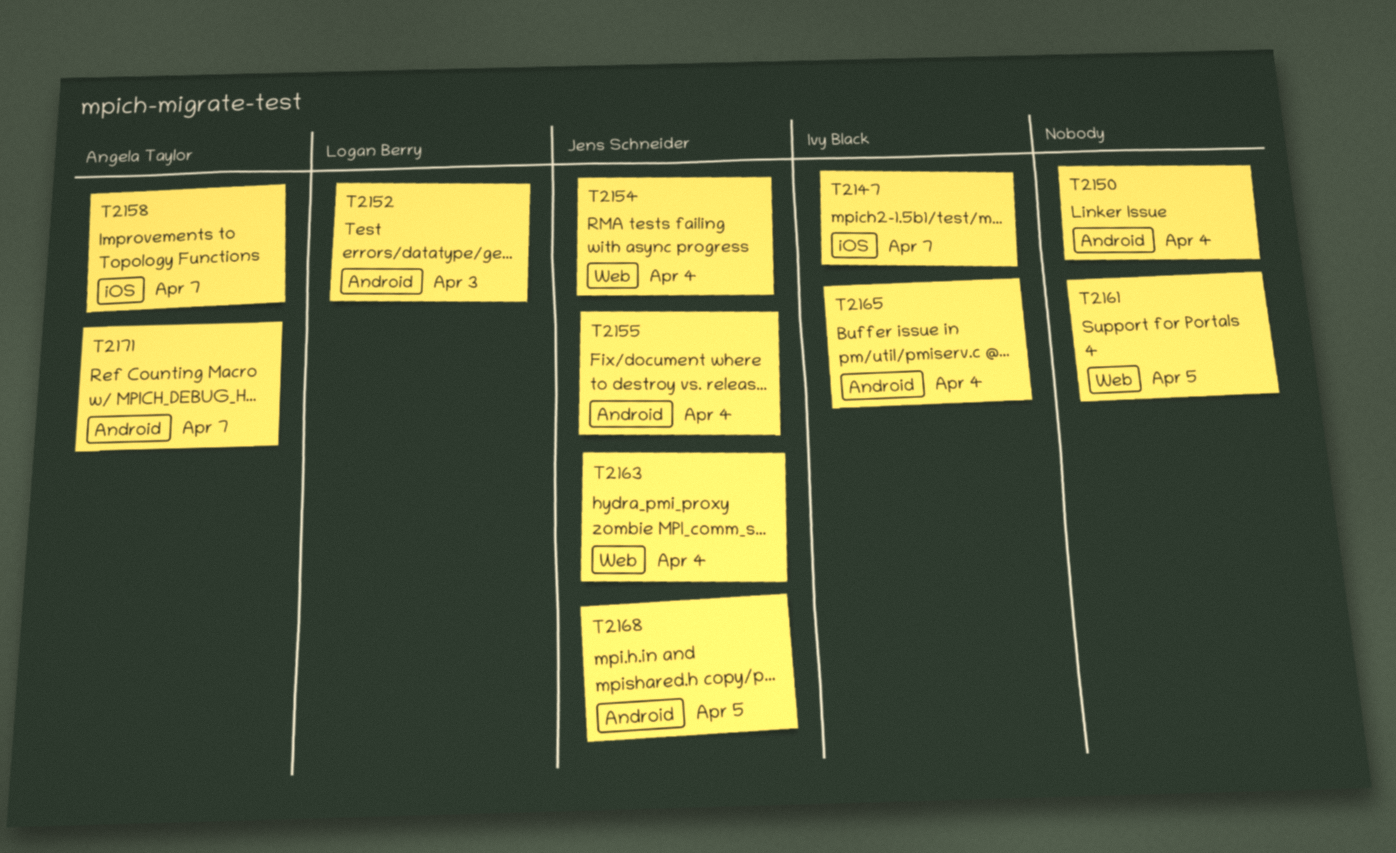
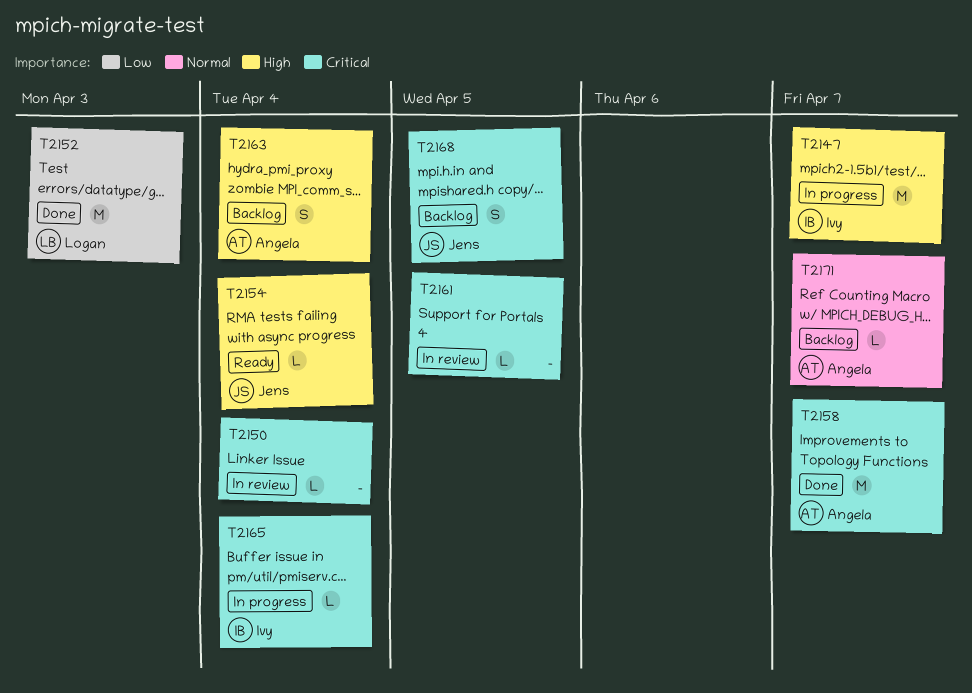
T2155: present -> none
T2163, owner: Jens Schneider -> Angela Taylor

